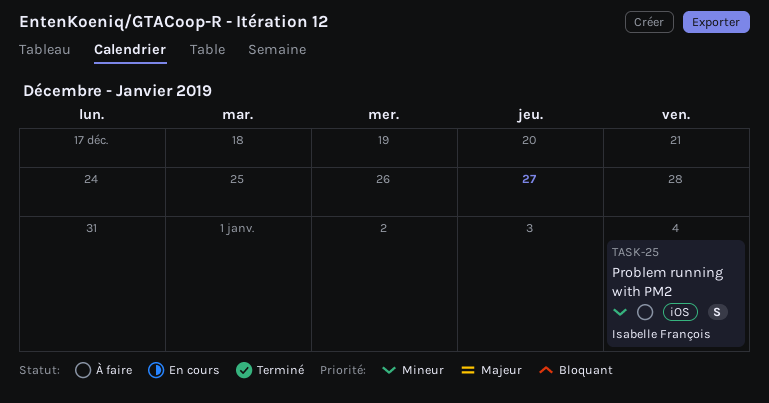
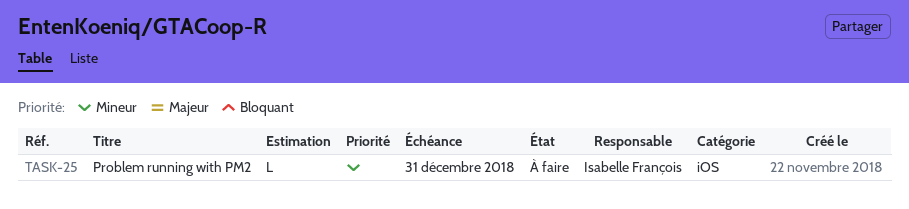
TASK-25, estimate: S -> L
TASK-25, due: Jan 4 -> Dec 31

